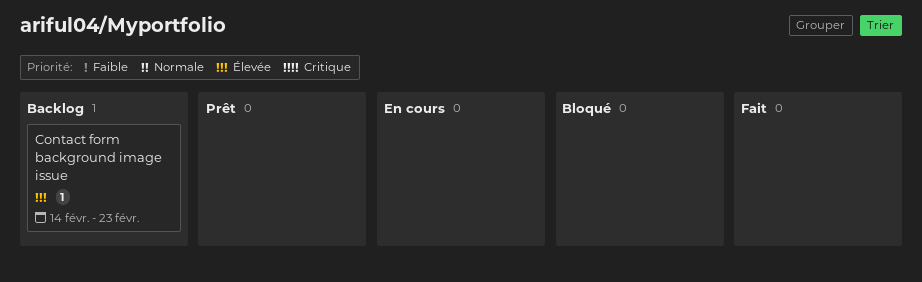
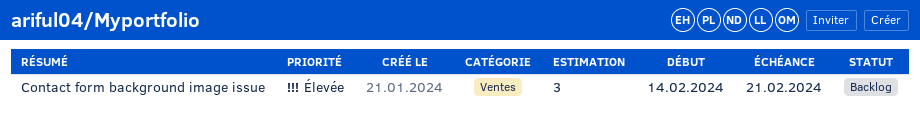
Contact form background image issue, estimate: 1 -> 3
Contact form background image issue, due: Feb 23 -> Feb 21

